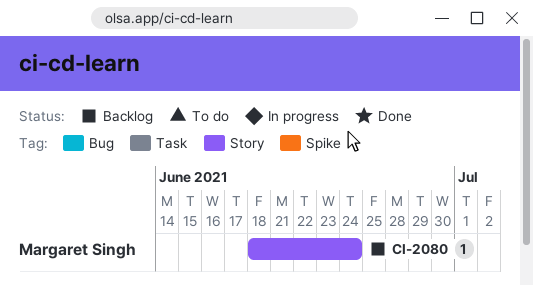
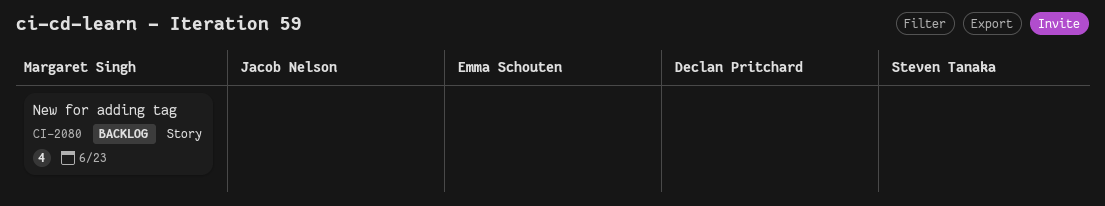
CI-2080, estimate: 1 -> 4
CI-2080, due: Jun 24 -> Jun 23

